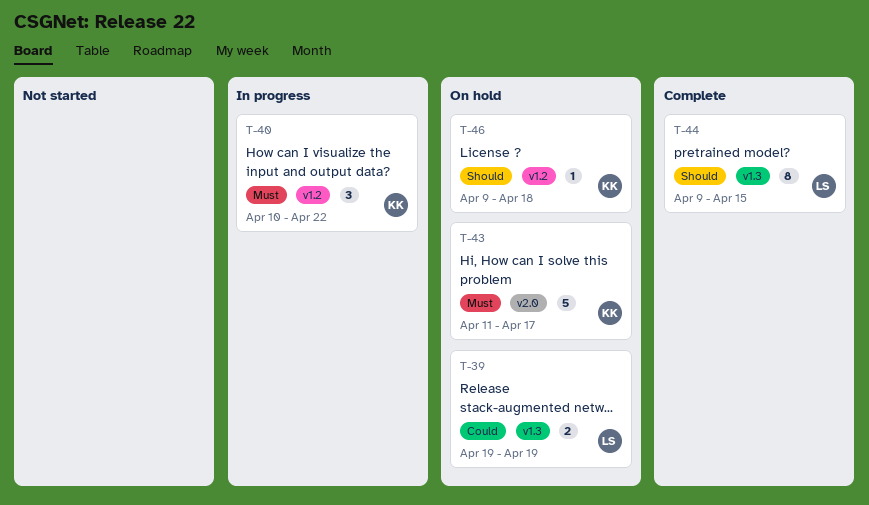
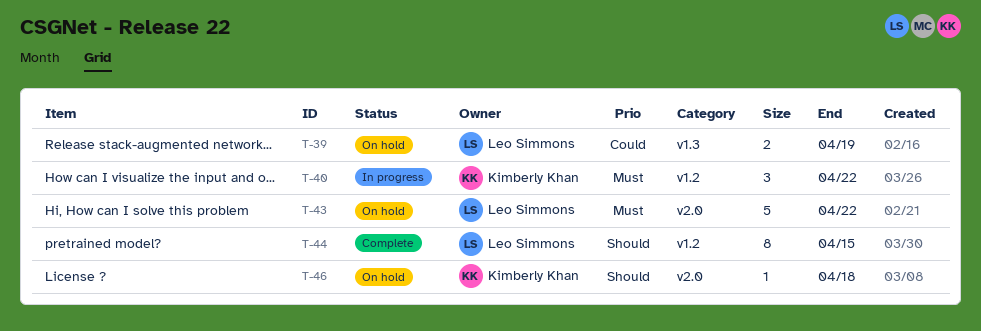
T-43, owner: Kimberly Khan -> Leo Simmons
T-43, due: Apr 17 -> Apr 22
T-44, label: v1.3 -> v1.2
T-46, label: v1.2 -> v2.0

